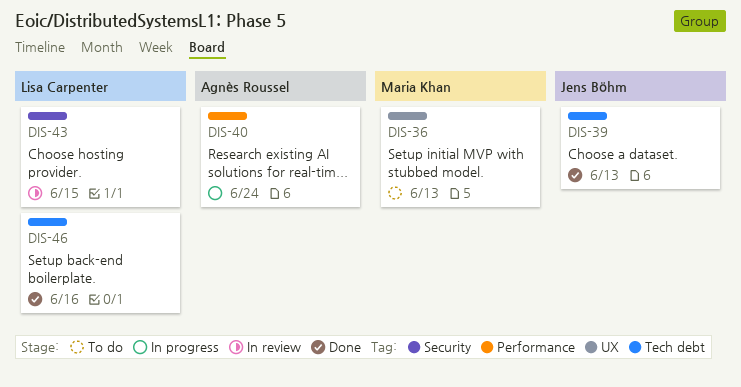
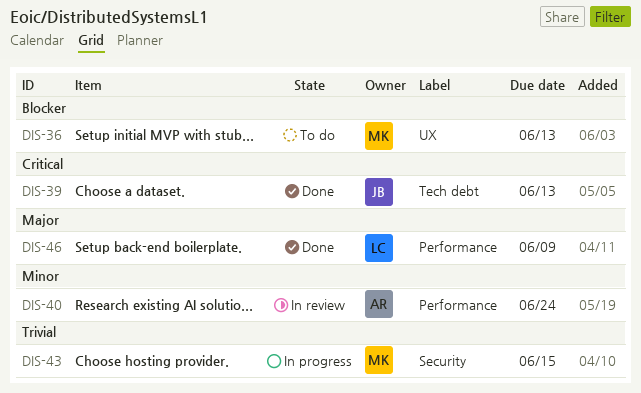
DIS-40, status: In progress -> In review
DIS-43, status: In review -> In progress
DIS-43, owner: Lisa Carpenter -> Maria Khan
DIS-46, label: Tech debt -> Performance
DIS-46, due: Jun 16 -> Jun 9

